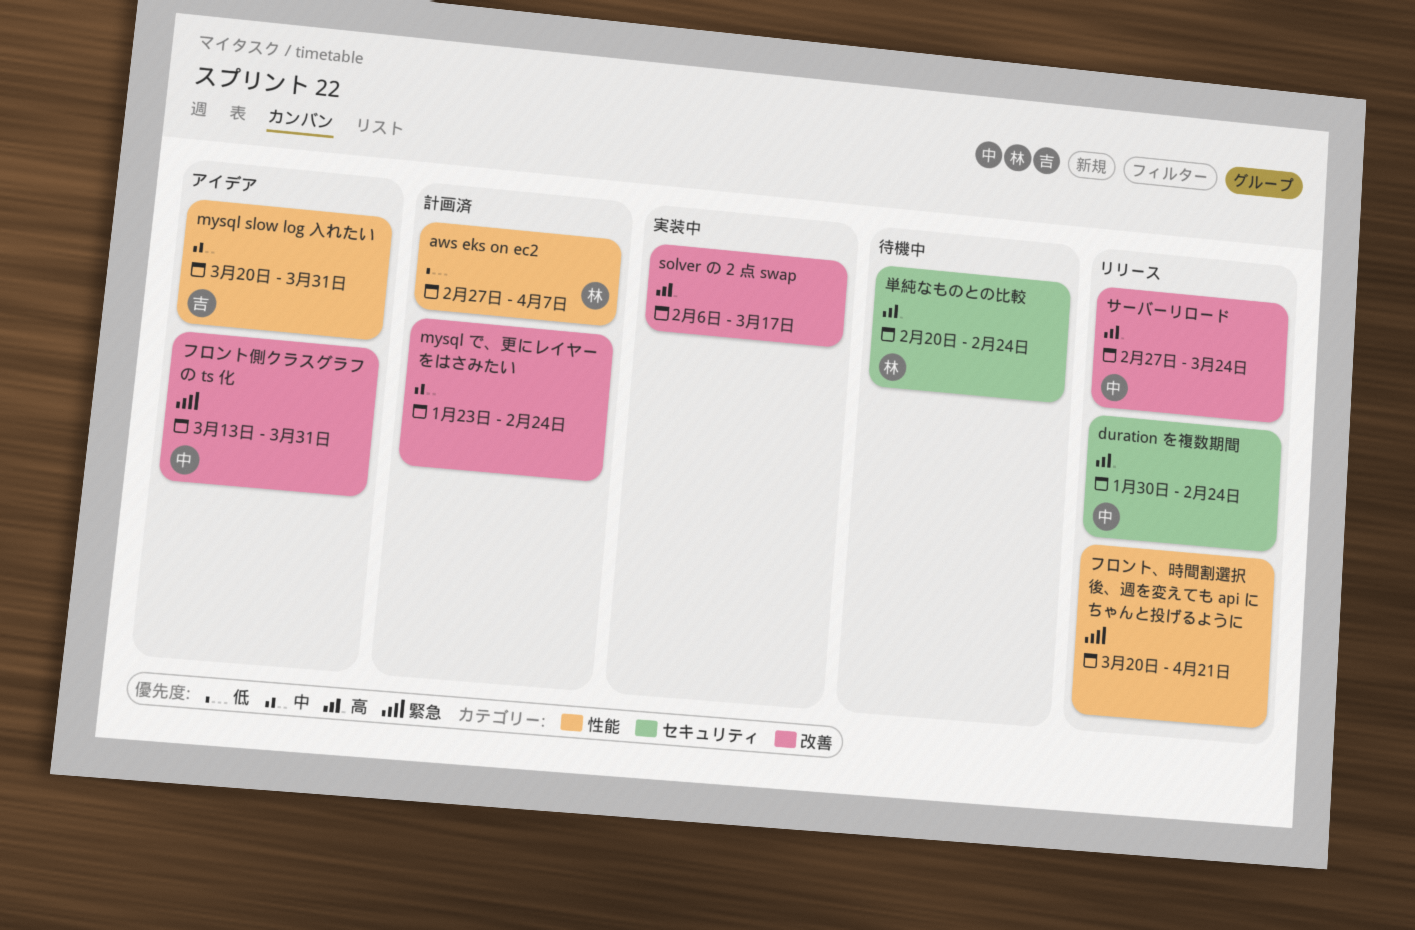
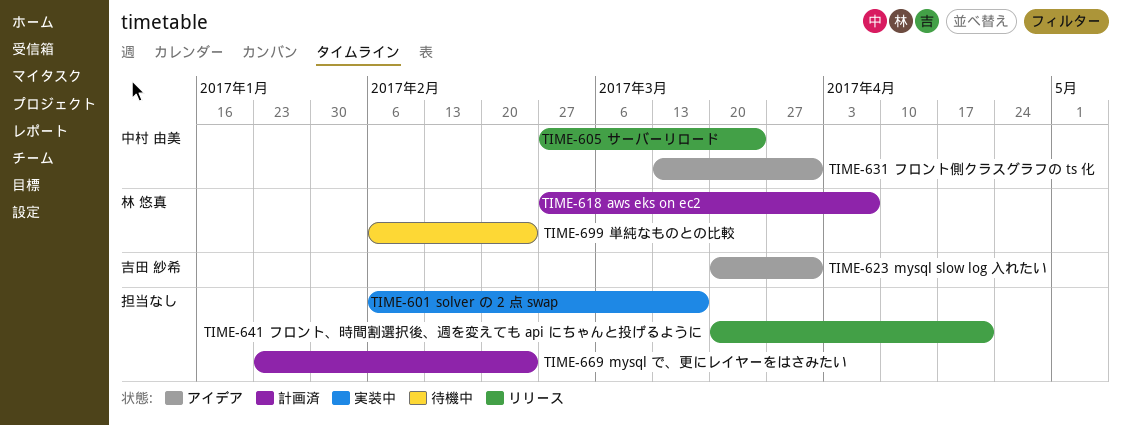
duration を複数期間: present -> none
単純なものとの比較, start: Feb 20 -> Feb 6

